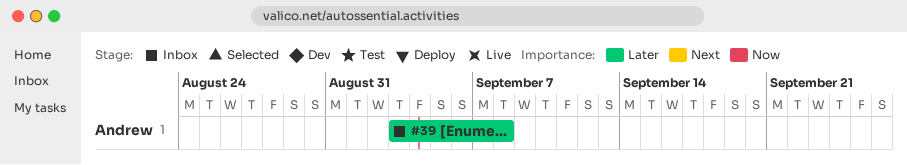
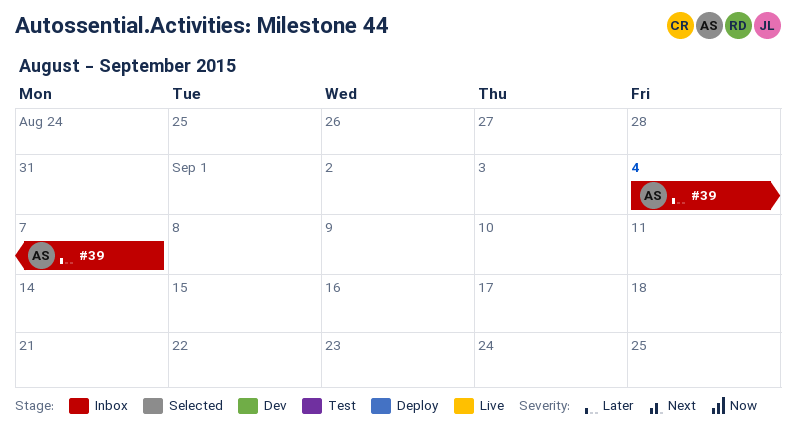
#39, start: Sep 3 -> Sep 4
#39, due: Sep 8 -> Sep 7

